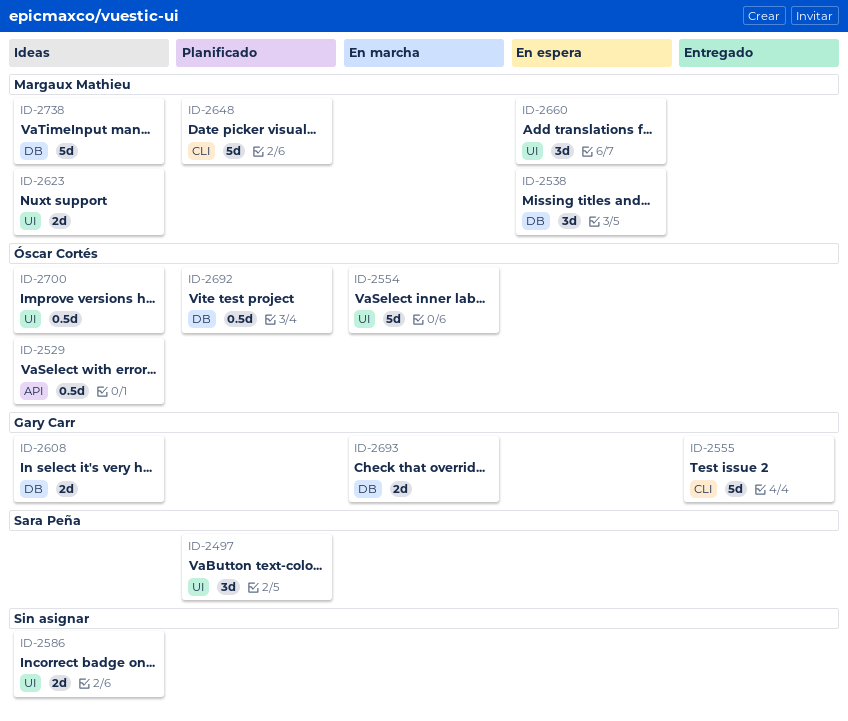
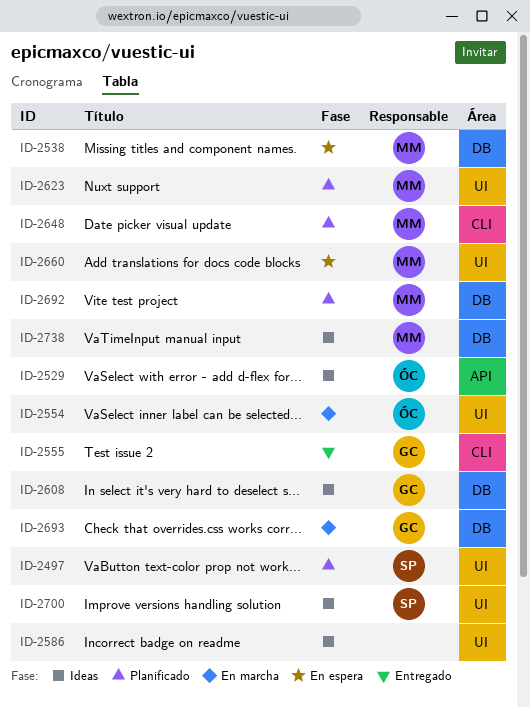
ID-2623, status: Ideas -> Planificado
ID-2692, owner: Óscar Cortés -> Margaux Mathieu
ID-2700, owner: Óscar Cortés -> Sara Peña

